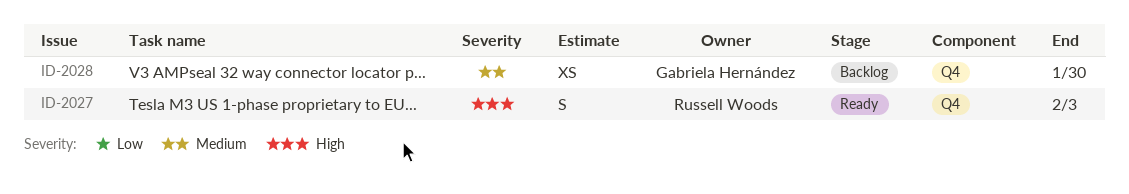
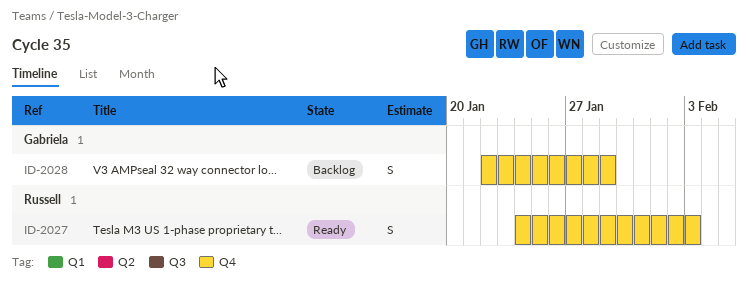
ID-2028, estimate: XS -> S
ID-2028, due: Jan 30 -> Jan 29

